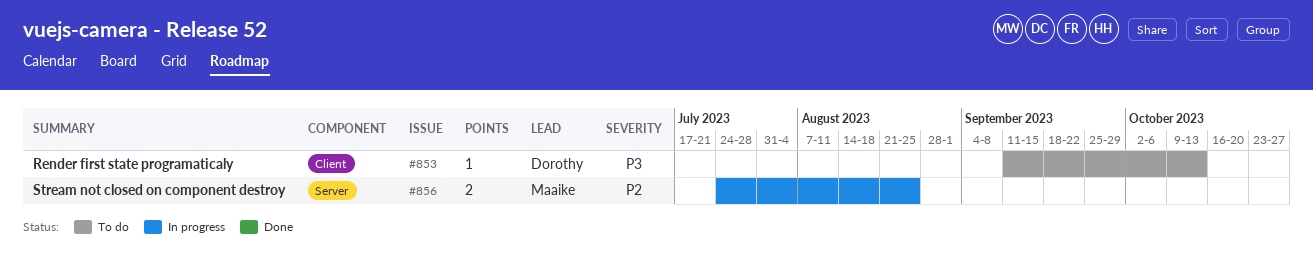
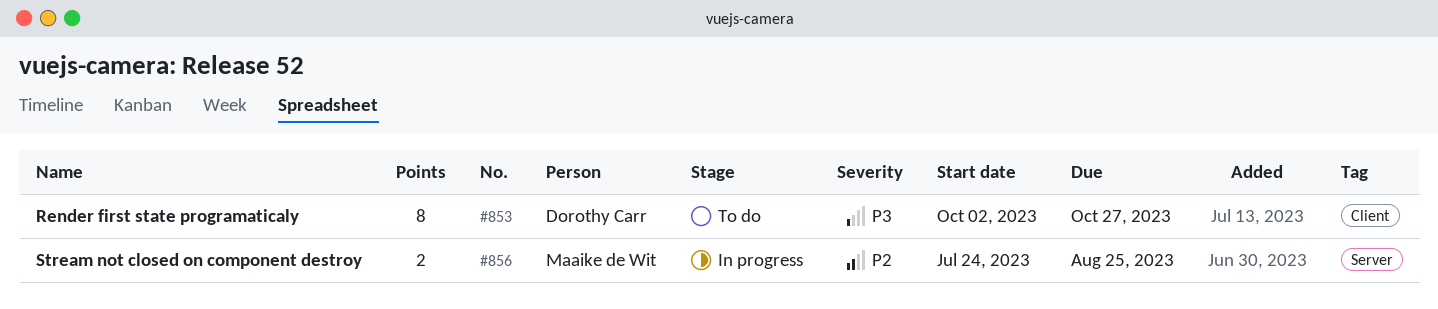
#853, estimate: 1 -> 8
#853, start: Sep 11 -> Oct 2
#853, due: Oct 13 -> Oct 27

